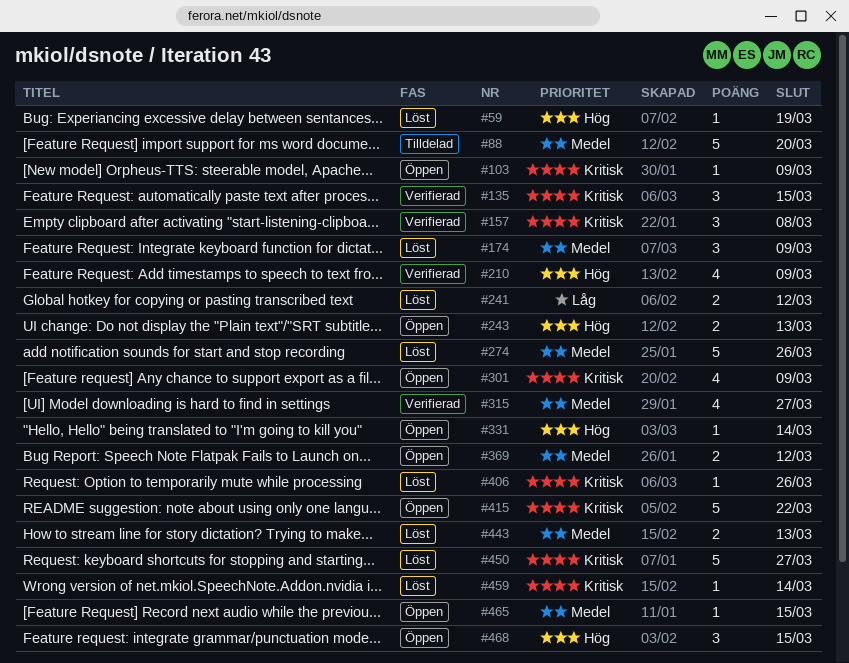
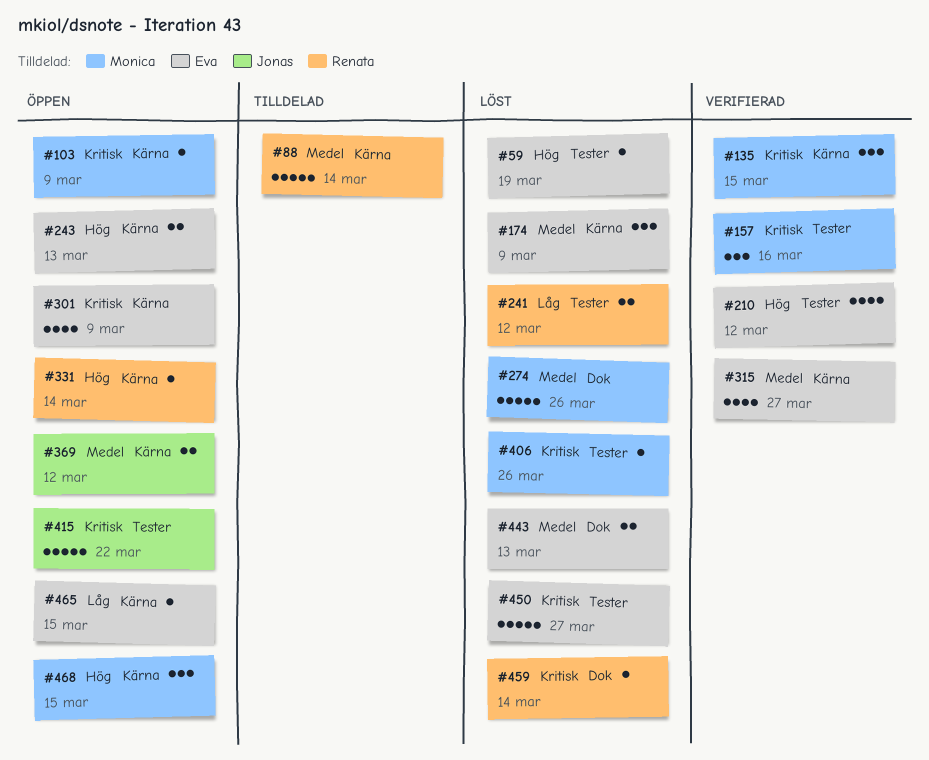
#88, due: Mar 20 -> Mar 14
#157, due: Mar 8 -> Mar 16
#210, due: Mar 9 -> Mar 12
#465, priority: Medel -> Låg

